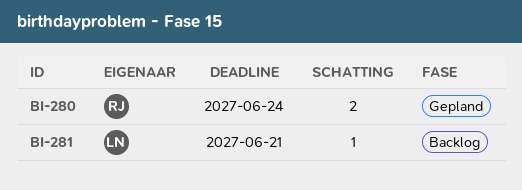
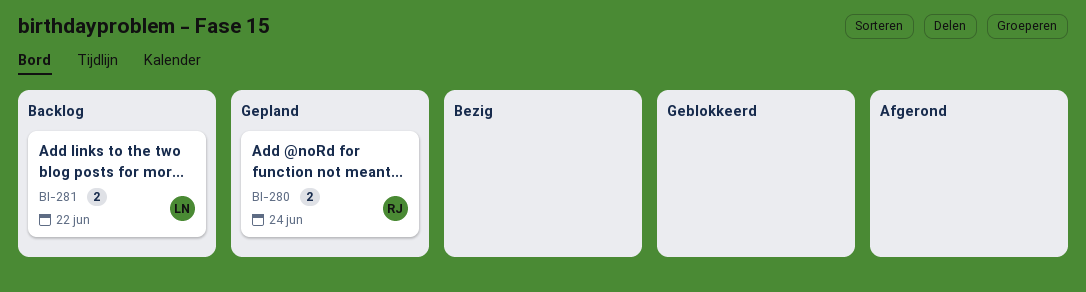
BI-281, estimate: 1 -> 2
BI-281, due: Jun 21 -> Jun 22

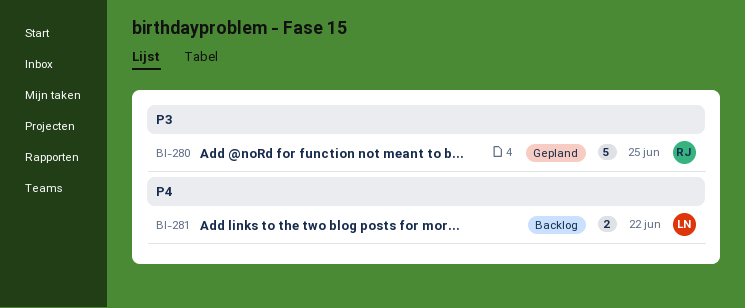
BI-280, estimate: 2 -> 5
BI-280, due: Jun 24 -> Jun 25

